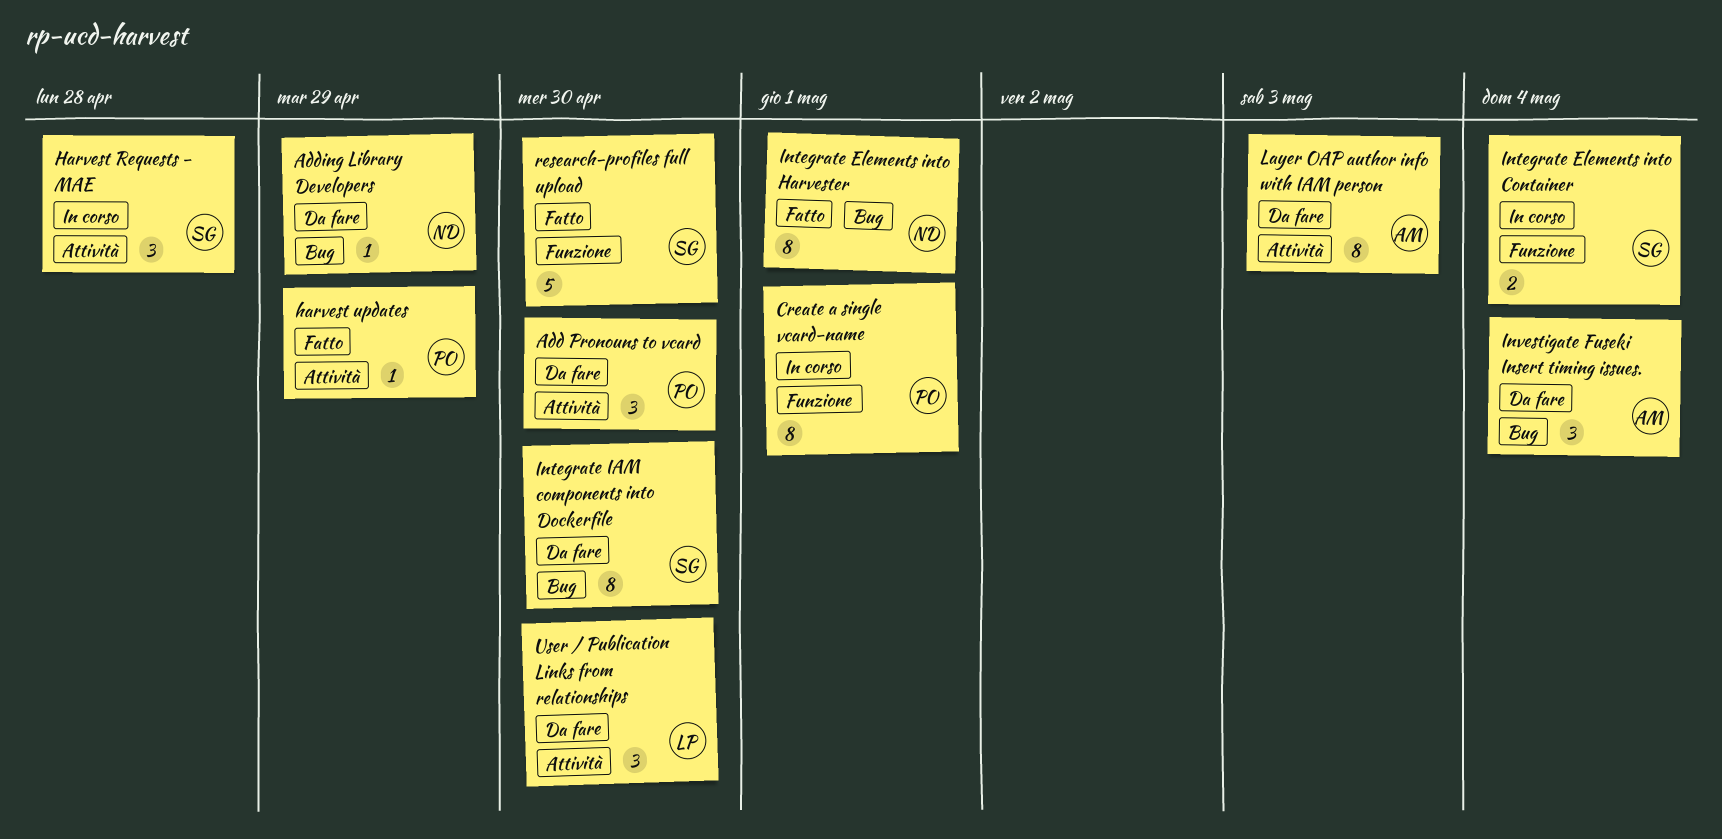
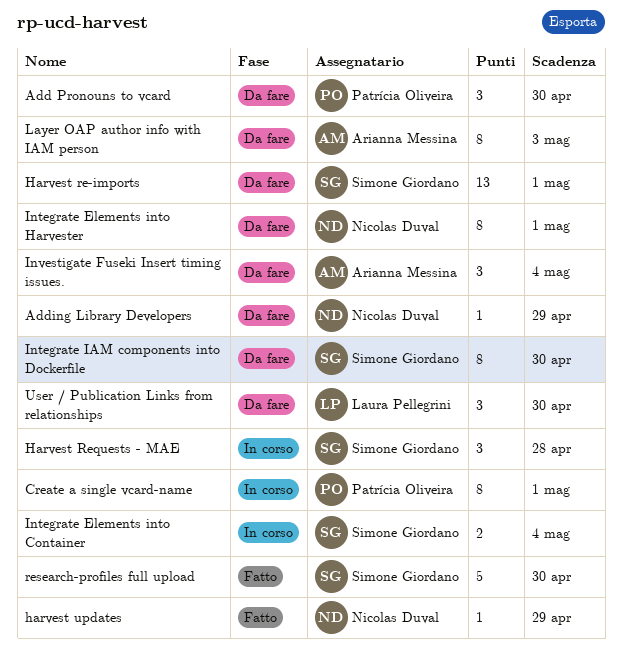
Harvest re-imports: none -> present
harvest updates, owner: Patrícia Oliveira -> Nicolas Duval
Integrate Elements into Harvester, status: Fatto -> Da fare

